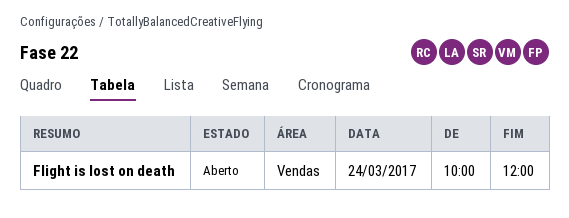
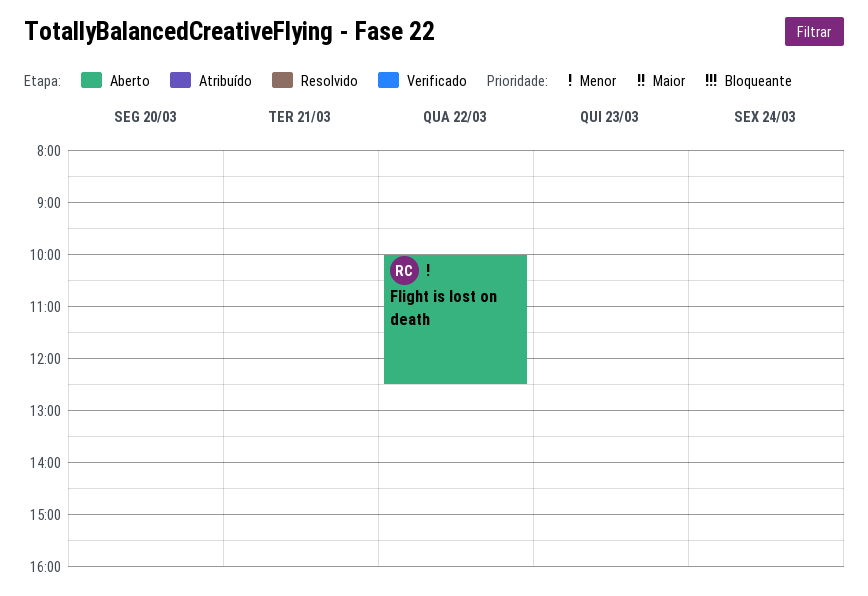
Flight is lost on death, day: Mar 24 -> Mar 22
Flight is lost on death, ends: 12:00 -> 12:30

